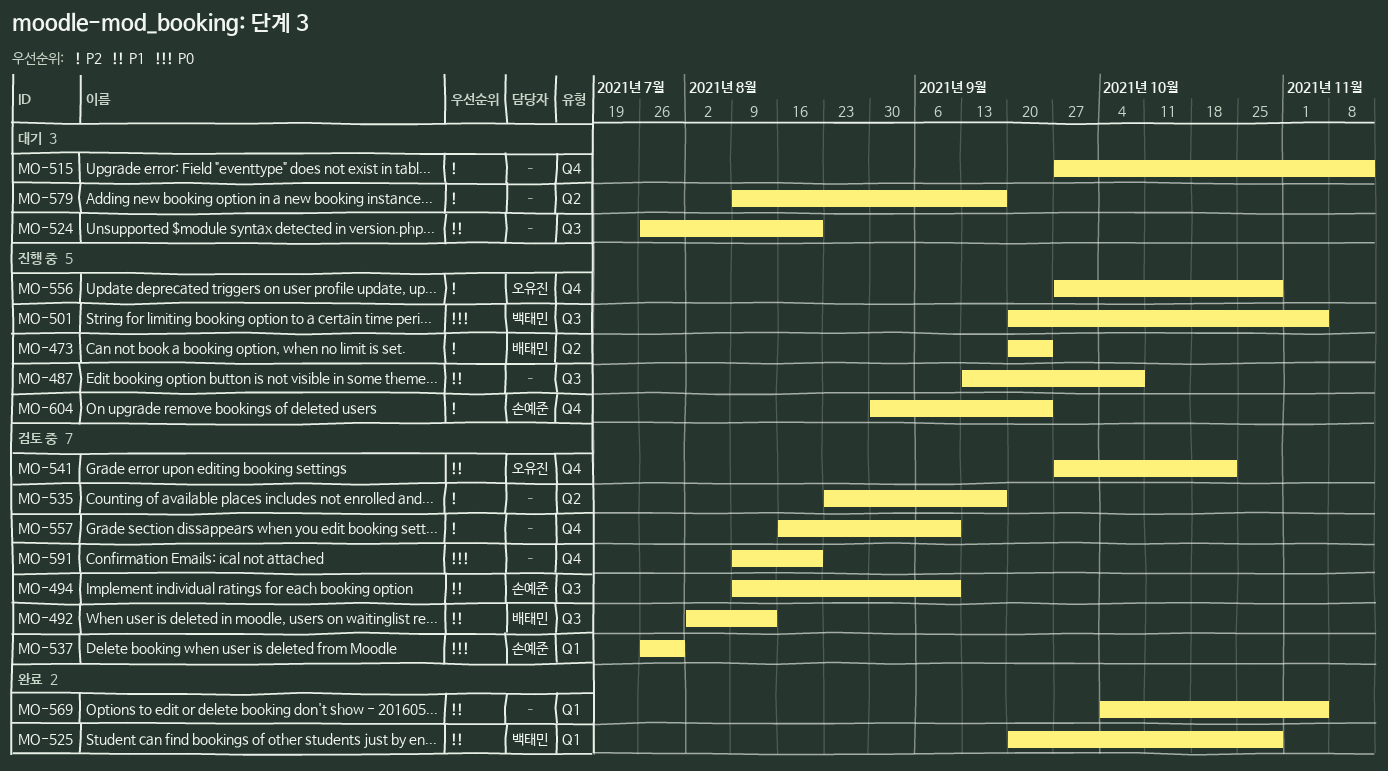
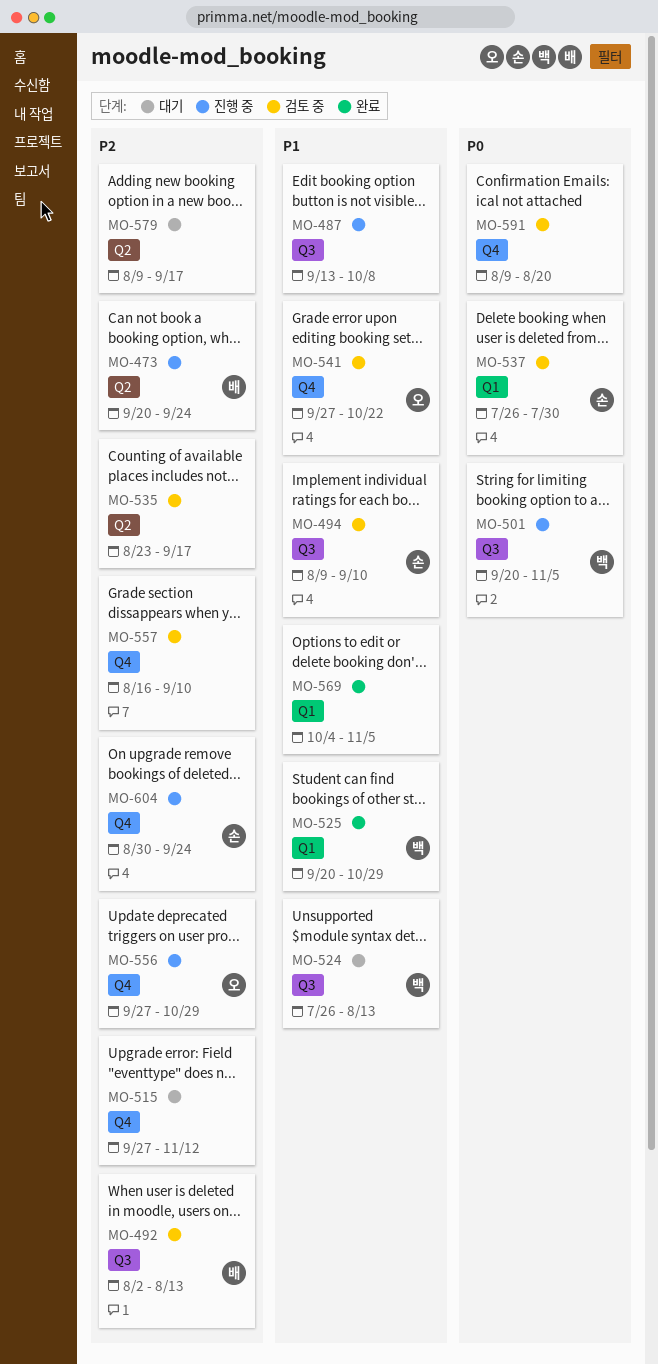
MO-492, priority: P1 -> P2
MO-524, owner: none -> 백태민
MO-524, due: Aug 20 -> Aug 13

